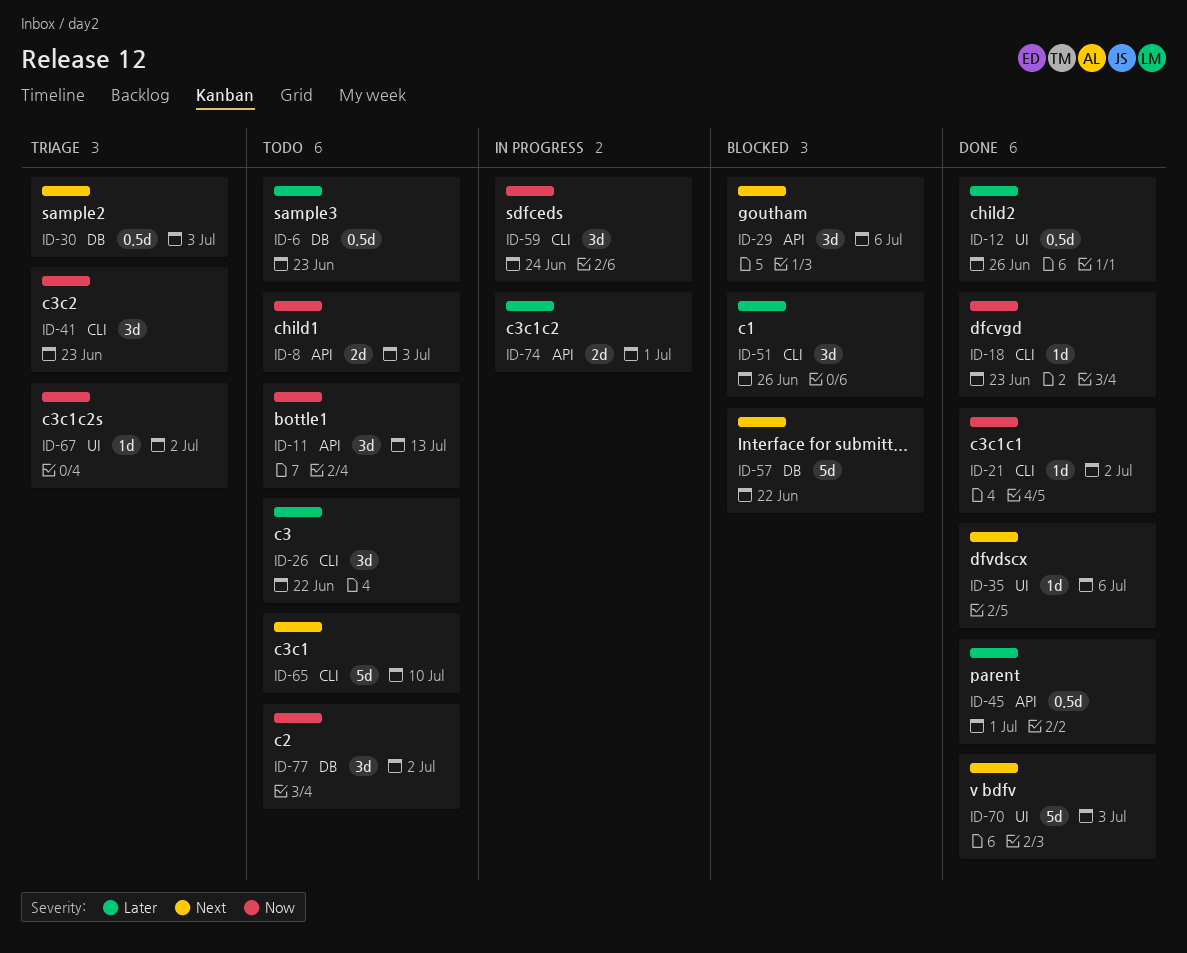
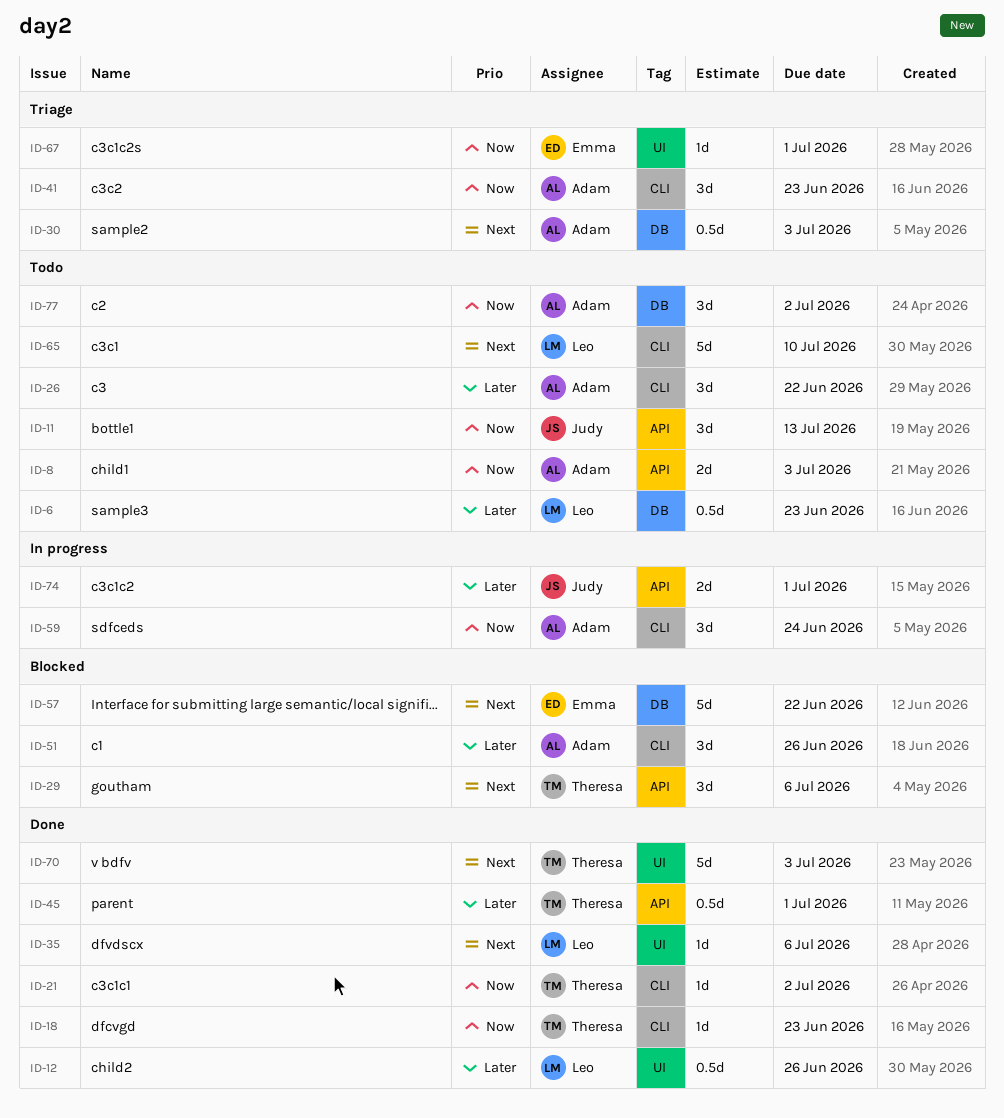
ID-67, due: Jul 2 -> Jul 1

